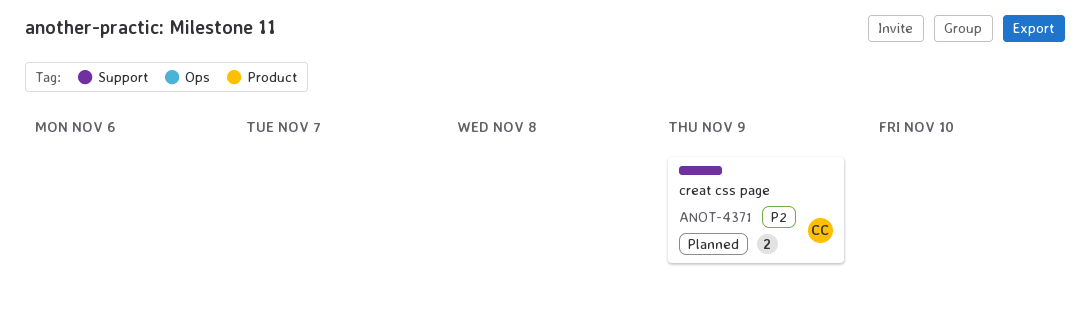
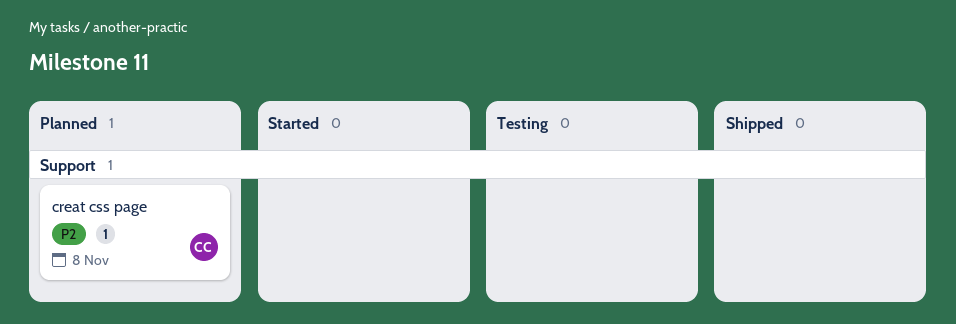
creat css page, estimate: 2 -> 1
creat css page, due: Nov 9 -> Nov 8

